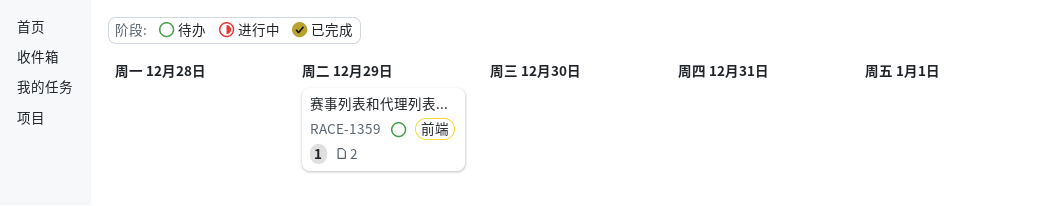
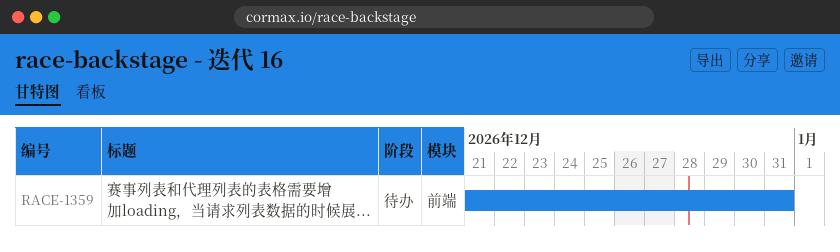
RACE-1359, due: Dec 29 -> Dec 31

